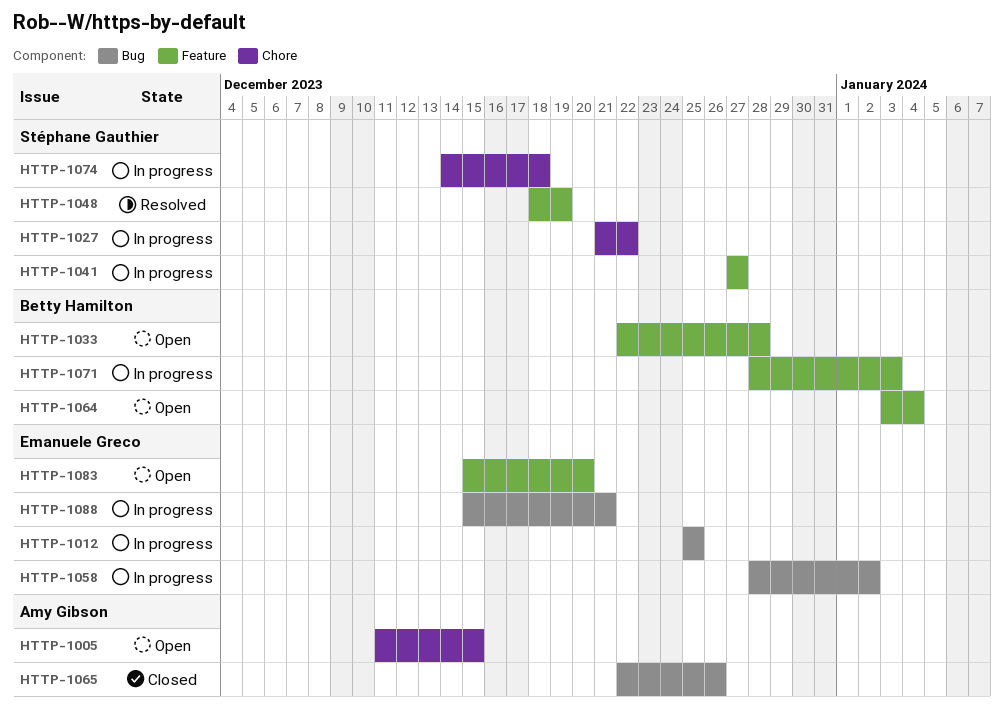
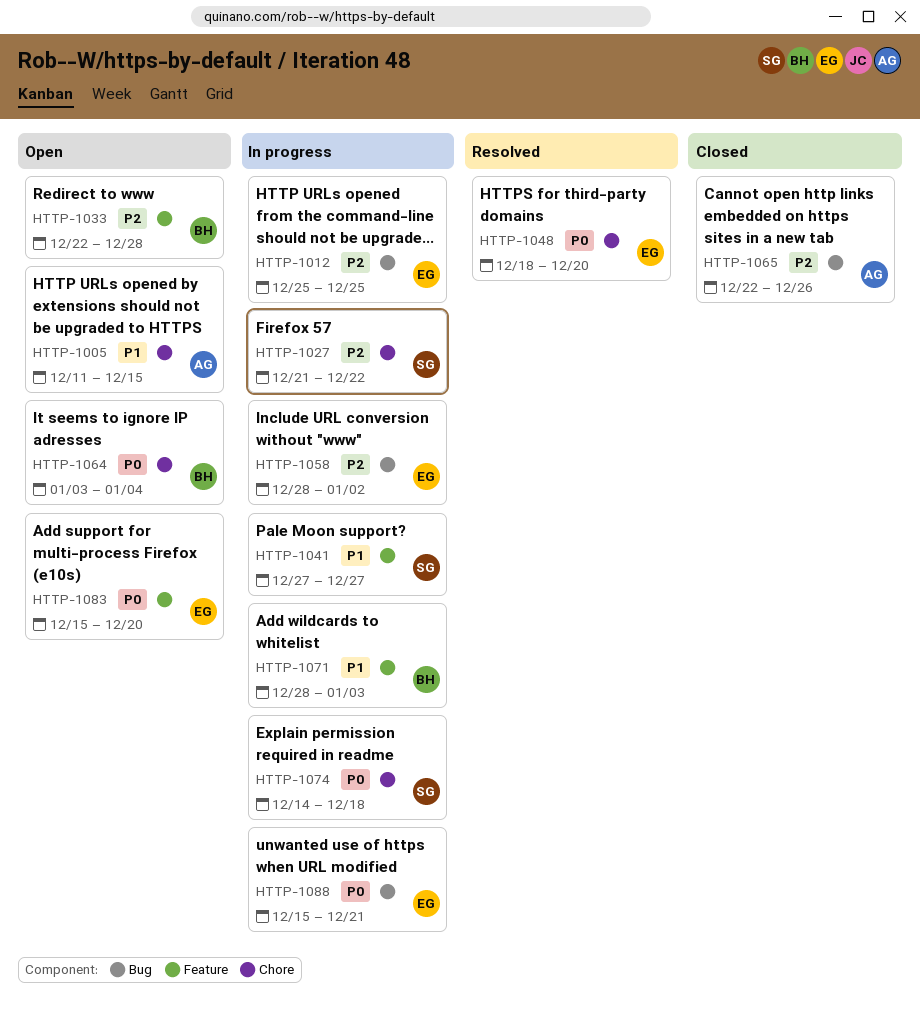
HTTP-1048, owner: Stéphane Gauthier -> Emanuele Greco
HTTP-1048, label: Feature -> Chore
HTTP-1048, due: Dec 19 -> Dec 20
HTTP-1064, label: Feature -> Chore

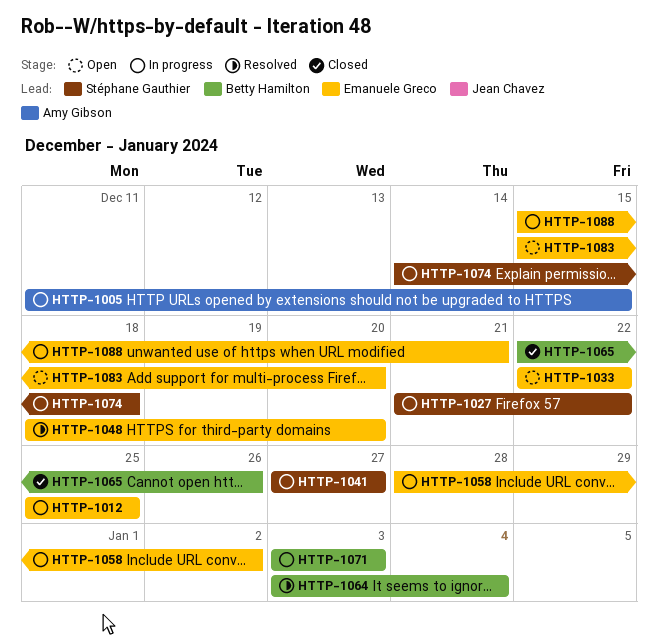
HTTP-1005, status: Open -> In progress
HTTP-1033, owner: Betty Hamilton -> Emanuele Greco
HTTP-1033, due: Dec 28 -> Dec 22
HTTP-1064, status: Open -> Resolved
HTTP-1065, owner: Amy Gibson -> Betty Hamilton
HTTP-1071, start: Dec 28 -> Jan 3

